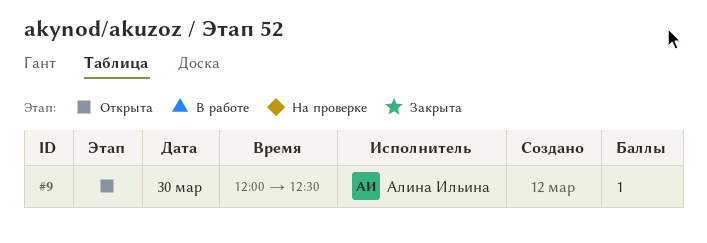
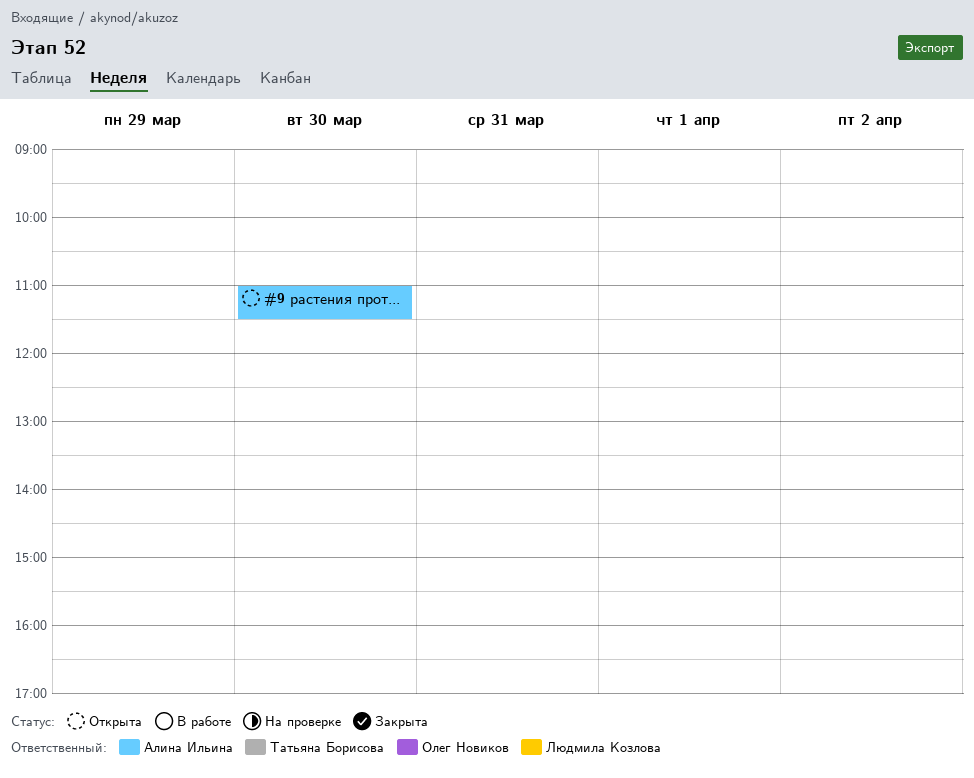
#9, begins: 12:00 -> 11:00
#9, ends: 12:30 -> 11:30

